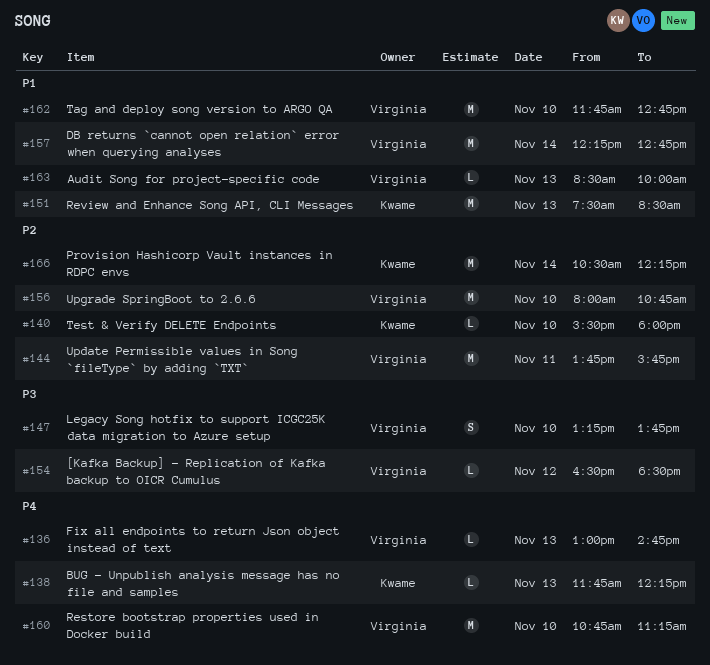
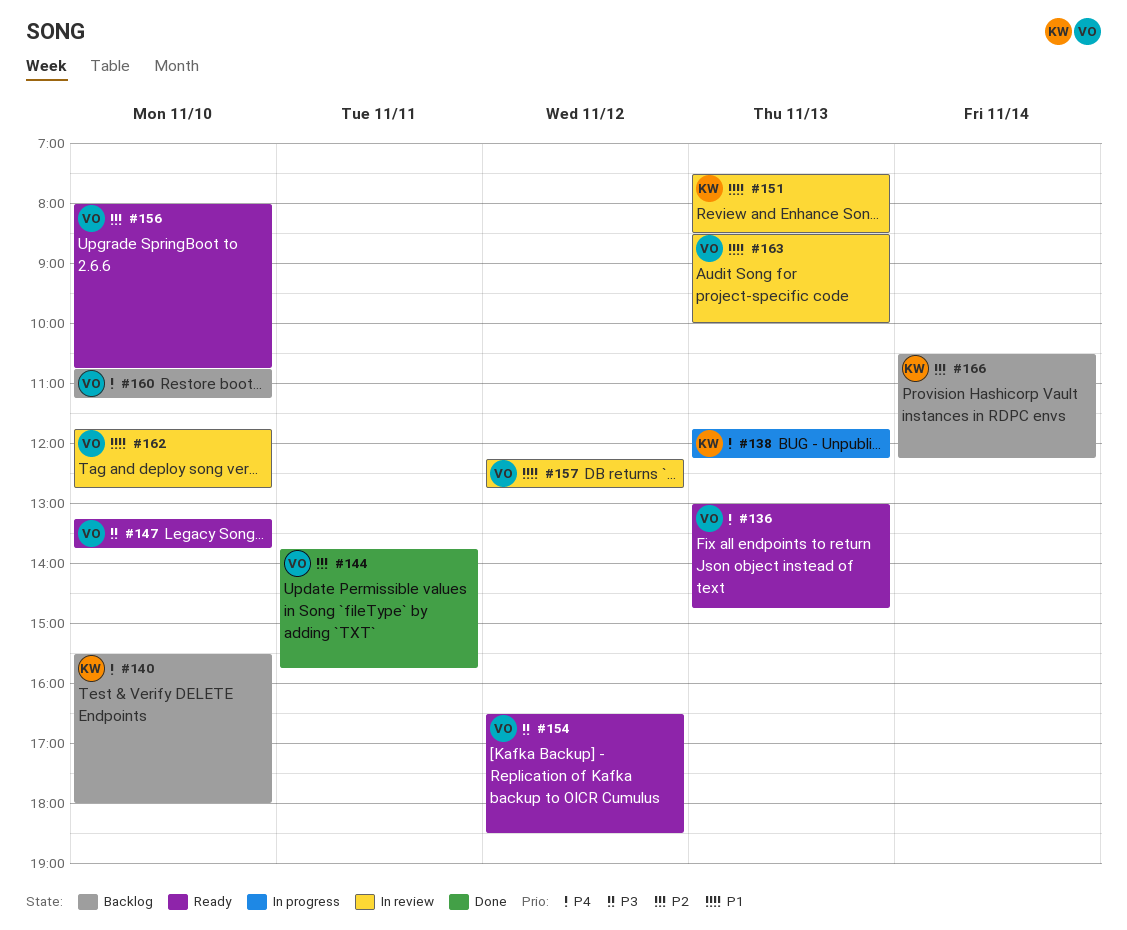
#140, priority: P2 -> P4
#157, day: Nov 14 -> Nov 12

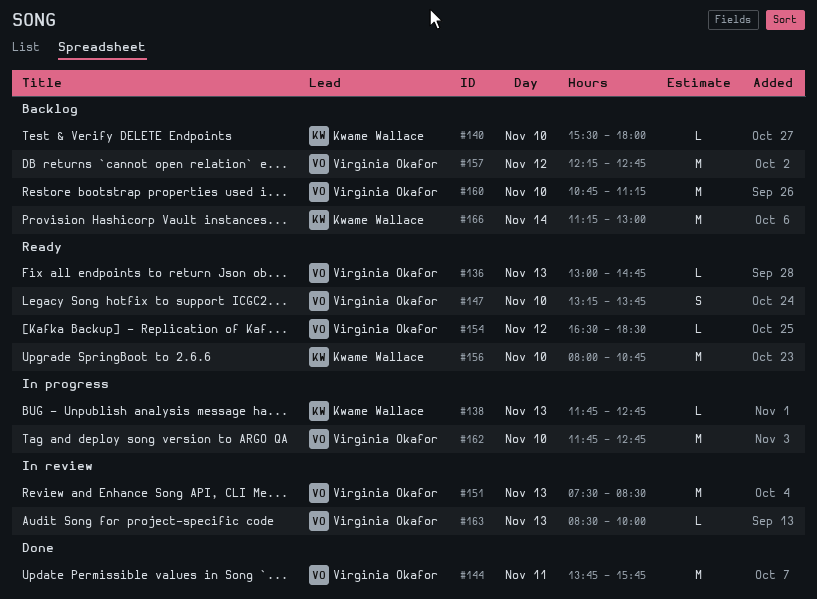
#138, ends: 12:15 -> 12:45
#151, owner: Kwame Wallace -> Virginia Okafor
#156, owner: Virginia Okafor -> Kwame Wallace
#157, status: In review -> Backlog
#162, status: In review -> In progress
#166, begins: 10:30 -> 11:15
#166, ends: 12:15 -> 13:00

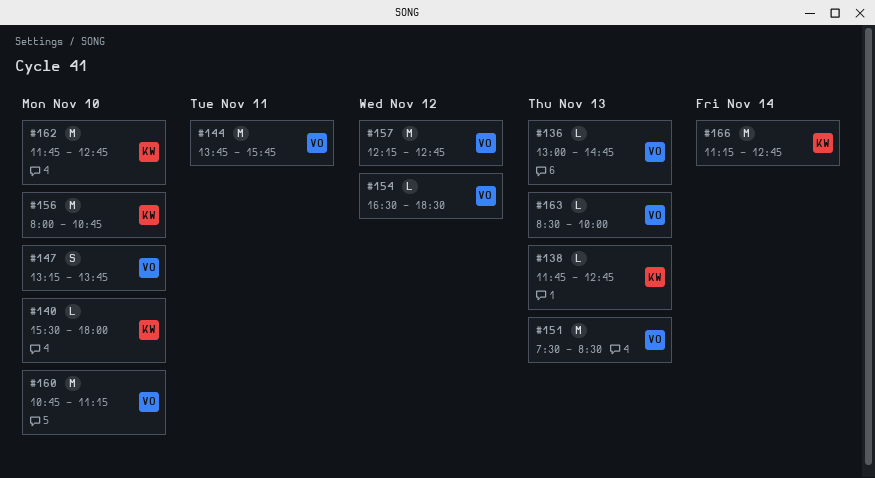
#162, owner: Virginia Okafor -> Kwame Wallace
#166, ends: 13:00 -> 12:45

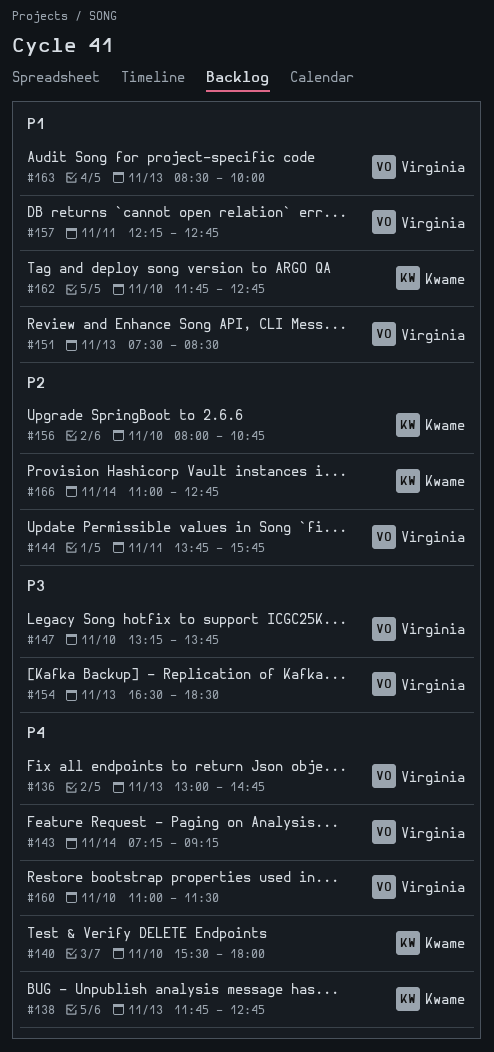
#143: none -> present
#154, day: Nov 12 -> Nov 13
#157, day: Nov 12 -> Nov 11
#160, begins: 10:45 -> 11:00
#160, ends: 11:15 -> 11:30
#166, begins: 11:15 -> 11:00

